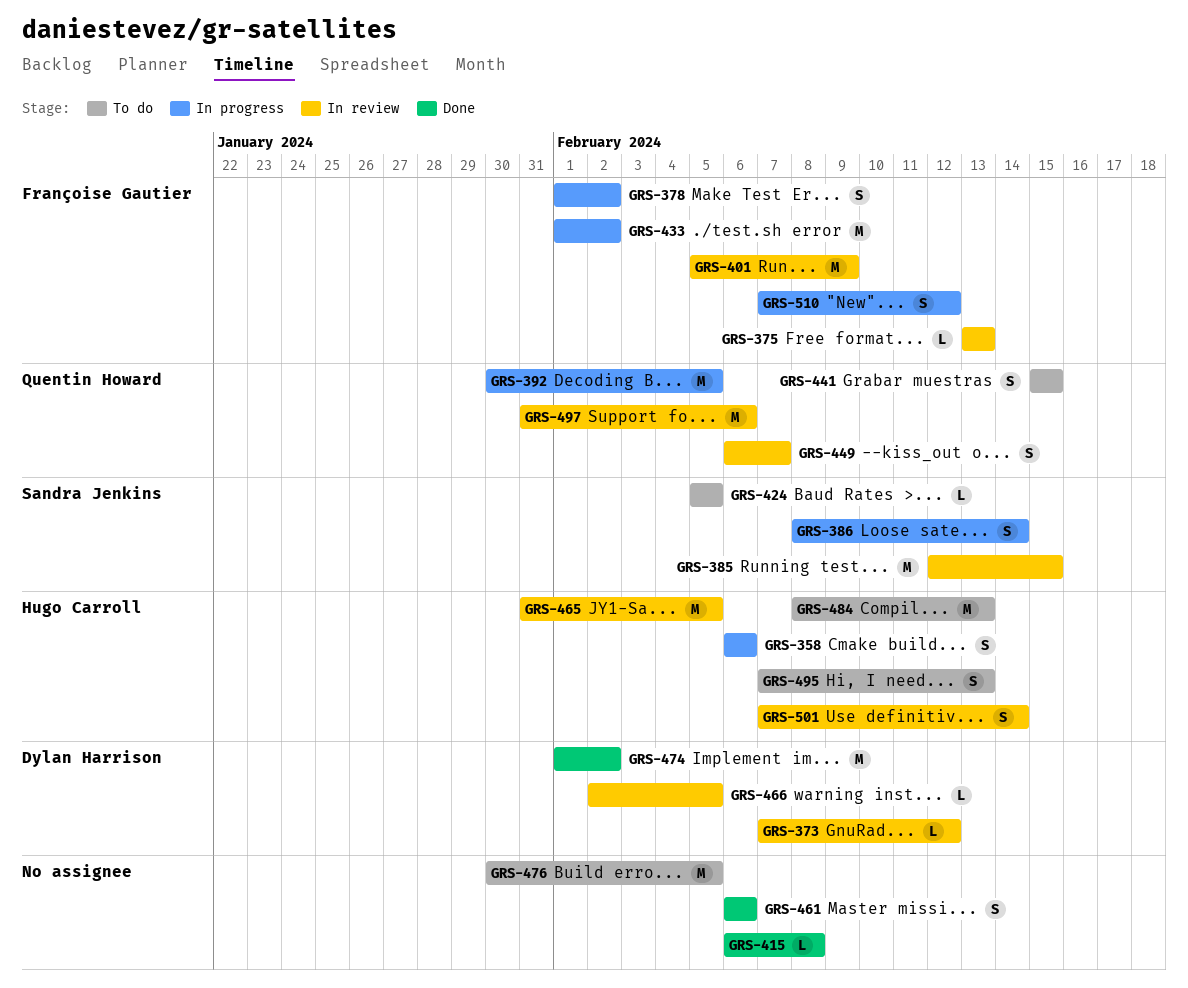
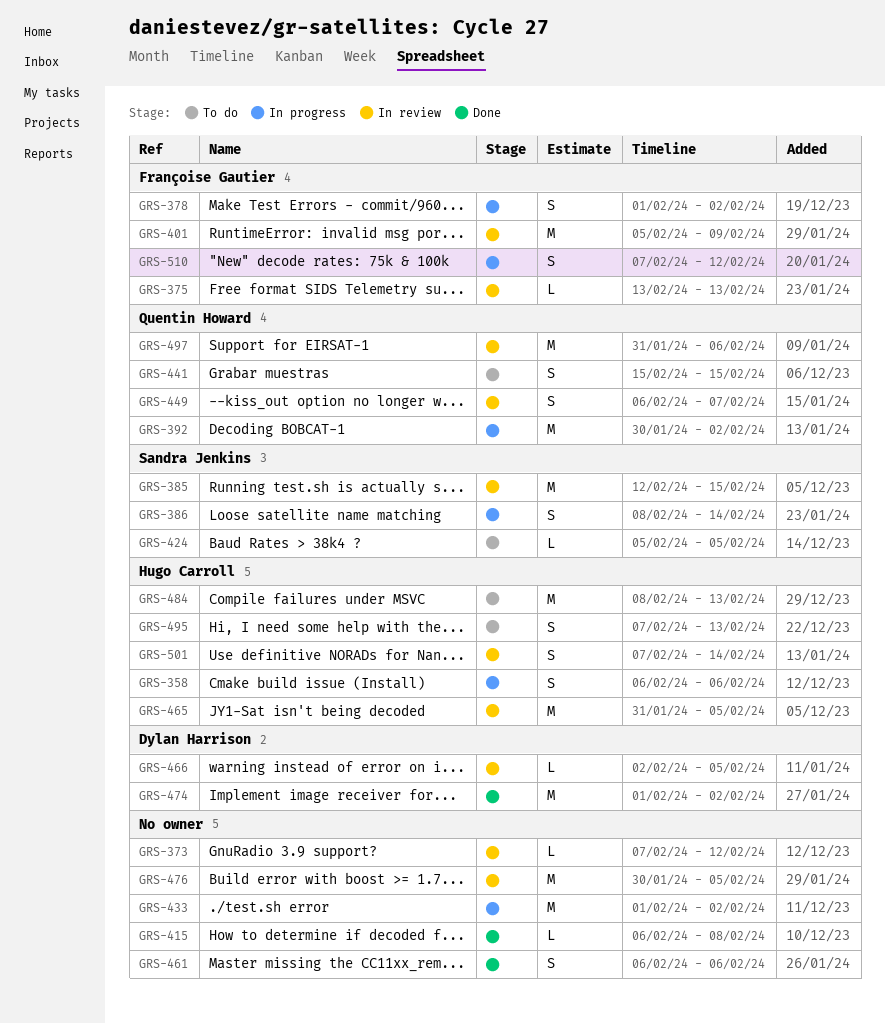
GRS-373, owner: Dylan Harrison -> none
GRS-392, due: Feb 5 -> Feb 2
GRS-433, owner: Françoise Gautier -> none
GRS-476, status: To do -> In review

